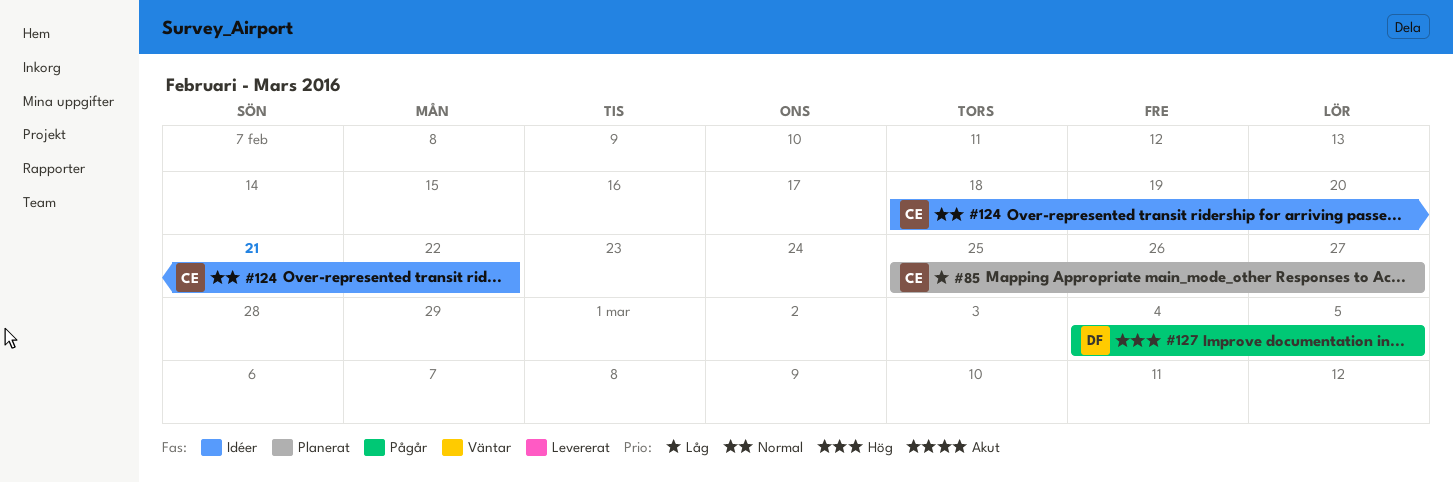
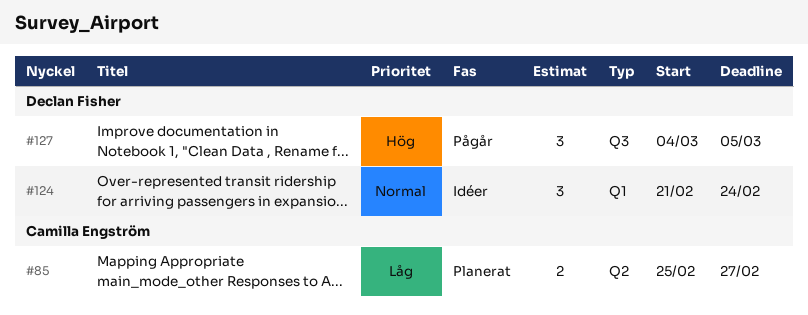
#124, owner: Camilla Engström -> Declan Fisher
#124, start: Feb 18 -> Feb 21
#124, due: Feb 22 -> Feb 24

